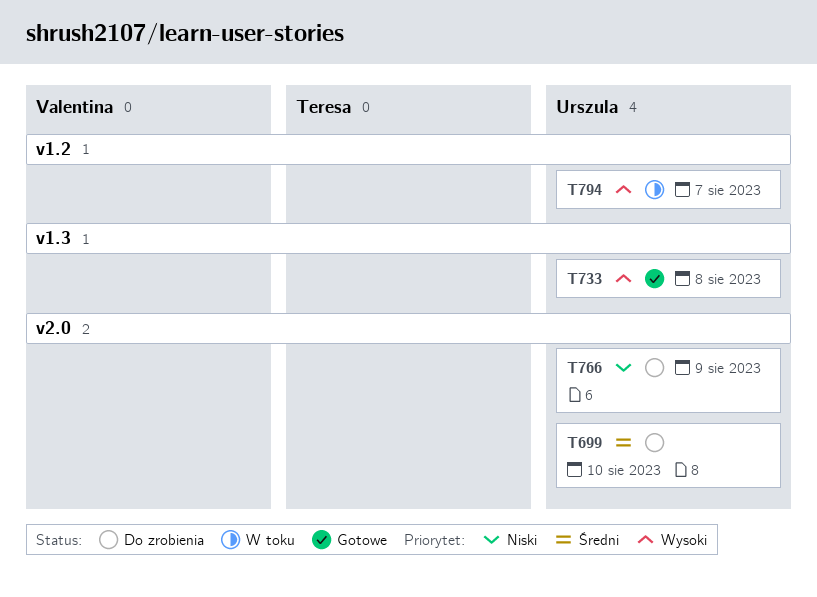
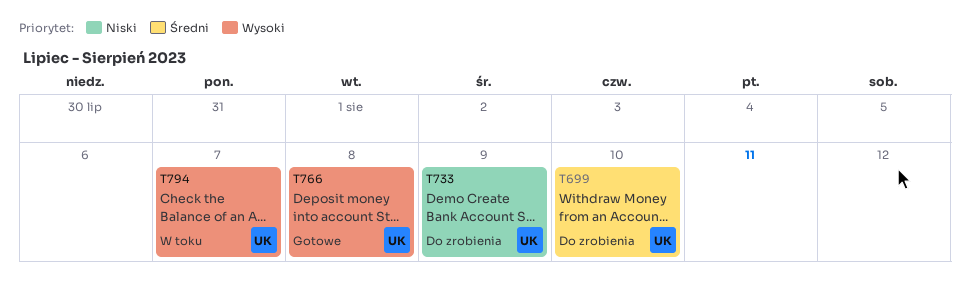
T733, status: Gotowe -> Do zrobienia
T733, priority: Wysoki -> Niski
T733, due: Aug 8 -> Aug 9
T766, status: Do zrobienia -> Gotowe
T766, priority: Niski -> Wysoki
T766, due: Aug 9 -> Aug 8

